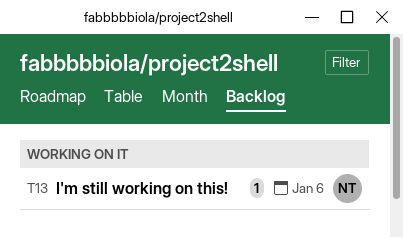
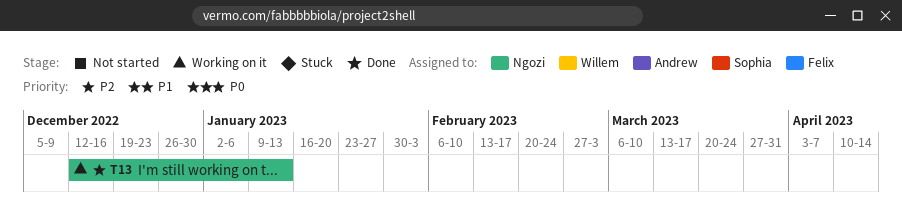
T13, due: Jan 6 -> Jan 13

